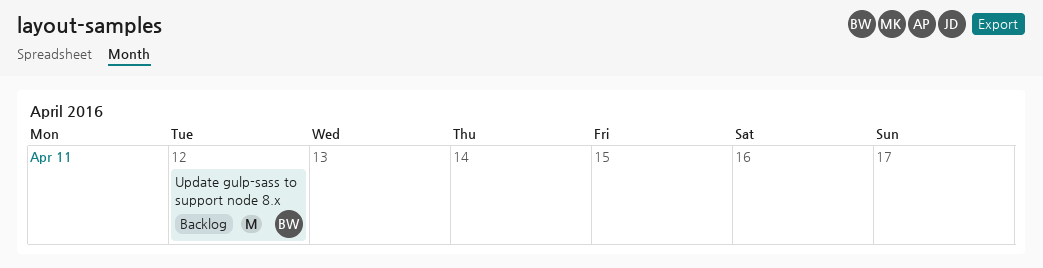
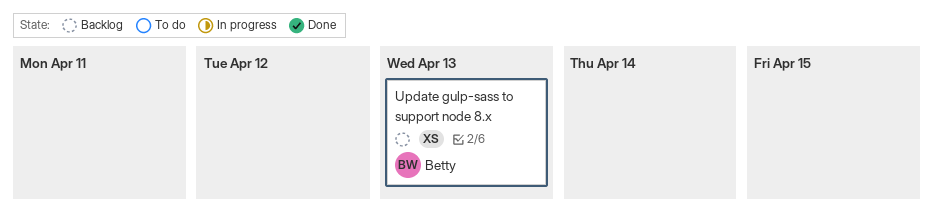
Update gulp-sass to support node 8.x, estimate: M -> XS
Update gulp-sass to support node 8.x, due: Apr 12 -> Apr 13

